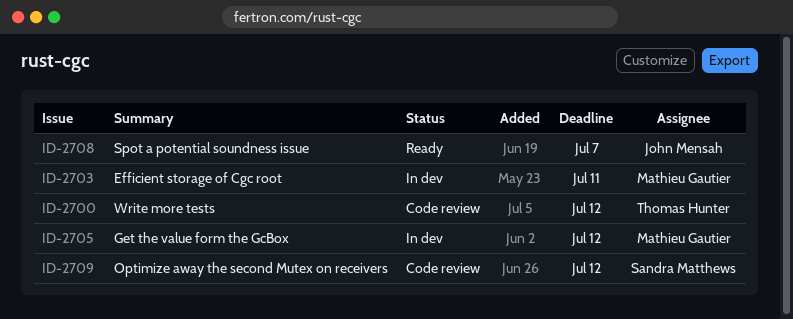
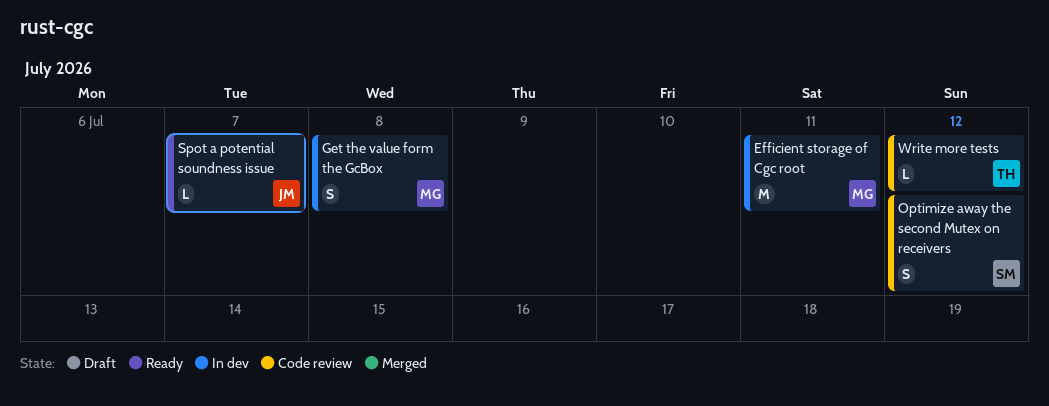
Get the value form the GcBox, due: Jul 12 -> Jul 8

